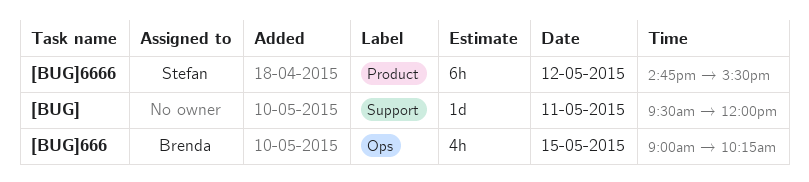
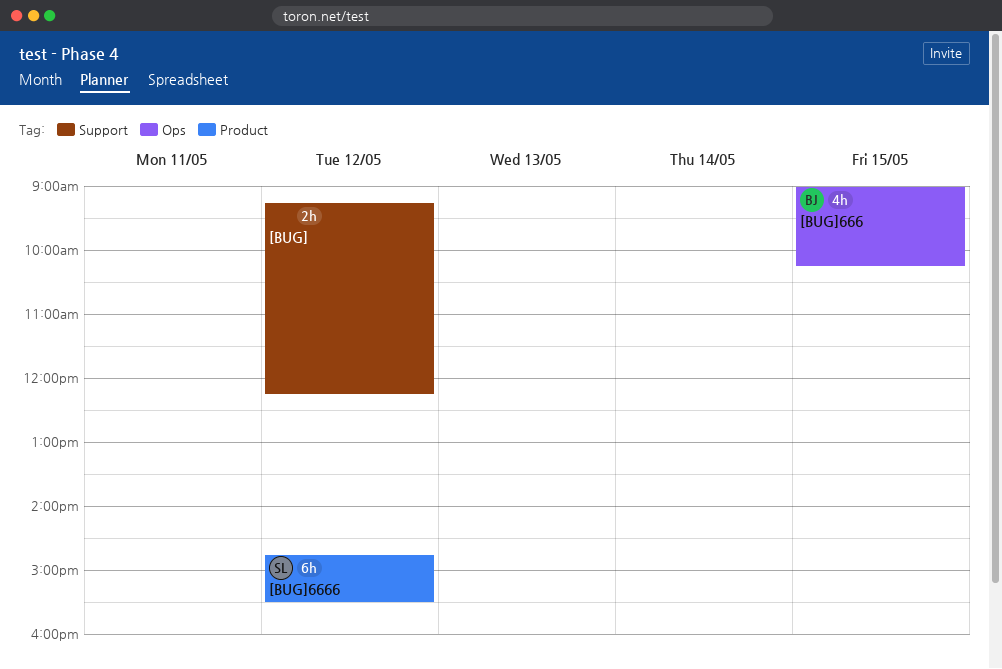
[BUG], estimate: 1d -> 2h
[BUG], day: May 11 -> May 12
[BUG], begins: 09:30 -> 09:15
[BUG], ends: 12:00 -> 12:15

